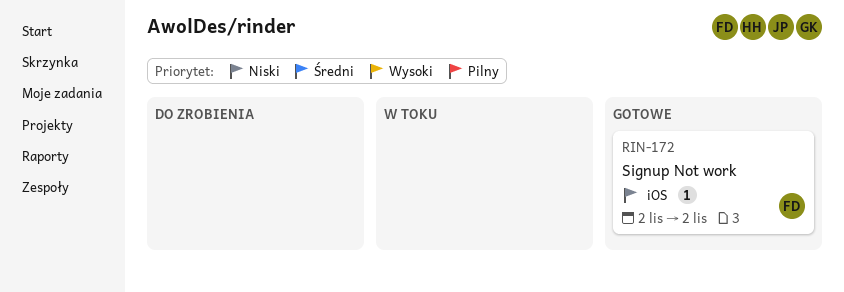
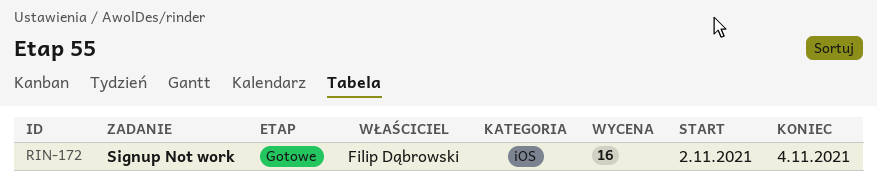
RIN-172, estimate: 1 -> 16
RIN-172, due: Nov 2 -> Nov 4

